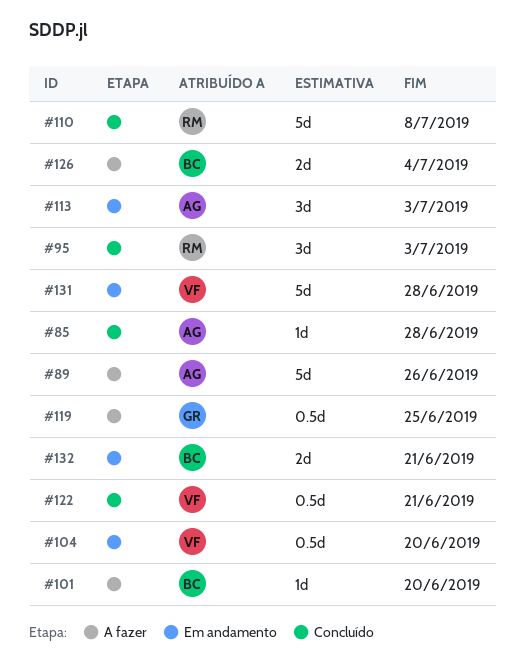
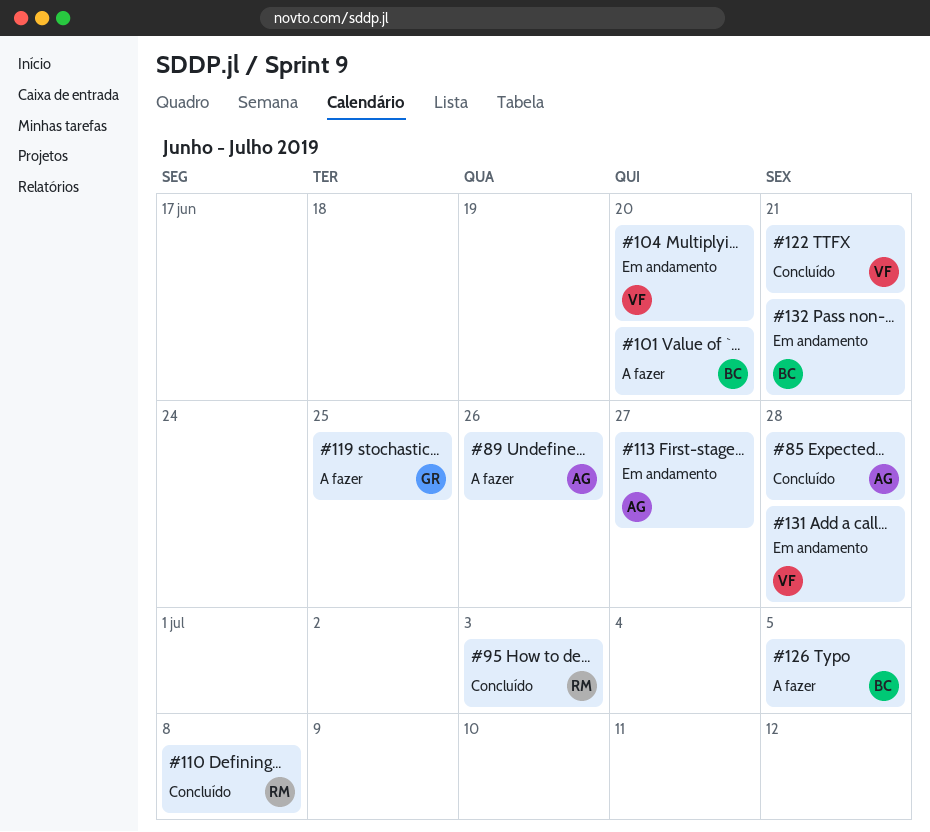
#113, due: Jul 3 -> Jun 27
#126, due: Jul 4 -> Jul 5

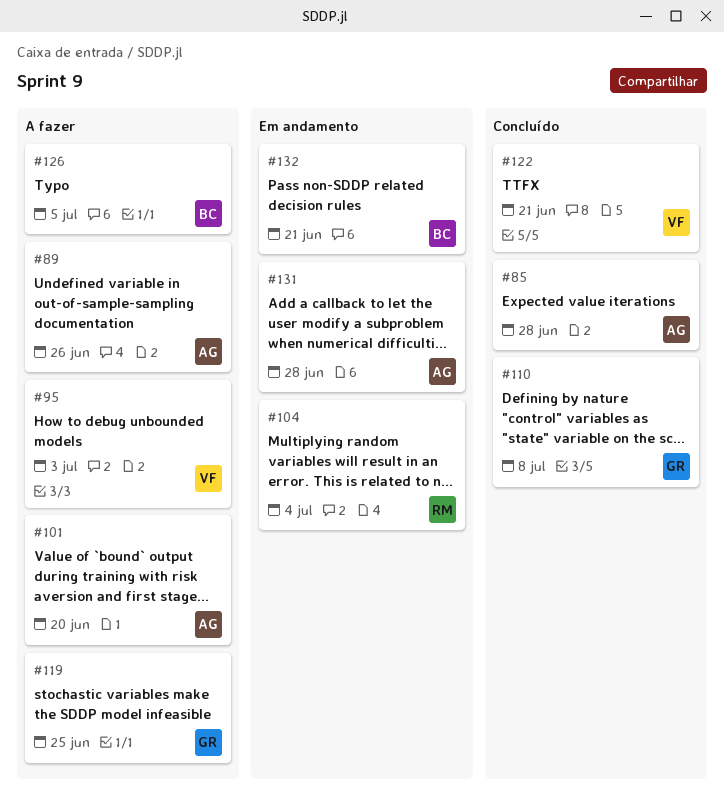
#95, status: Concluído -> A fazer
#95, owner: RM -> VF
#101, owner: BC -> AG
#104, owner: VF -> RM
#104, due: Jun 20 -> Jul 4
#110, owner: RM -> GR
#113: present -> none
#131, owner: VF -> AG

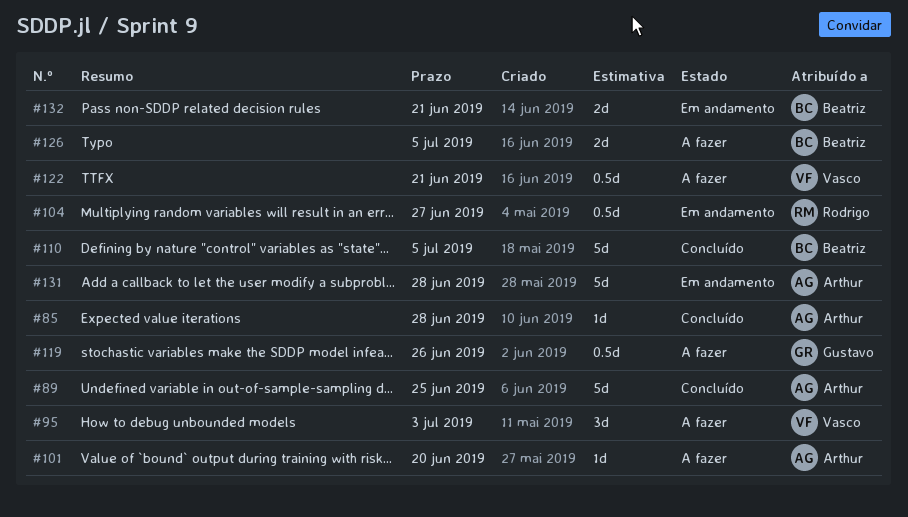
#89, status: A fazer -> Concluído
#89, due: Jun 26 -> Jun 25
#104, due: Jul 4 -> Jun 27
#110, owner: Gustavo -> Beatriz
#110, due: Jul 8 -> Jul 5
#119, due: Jun 25 -> Jun 26
#122, status: Concluído -> A fazer

